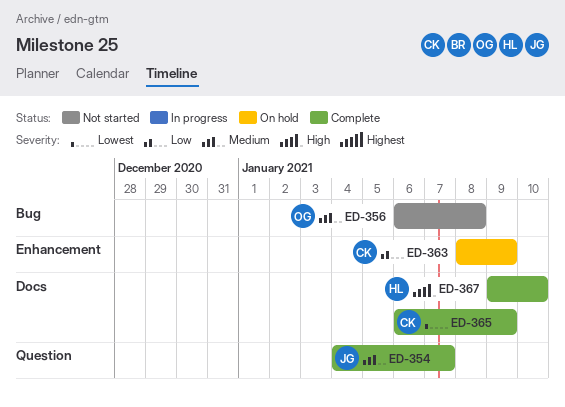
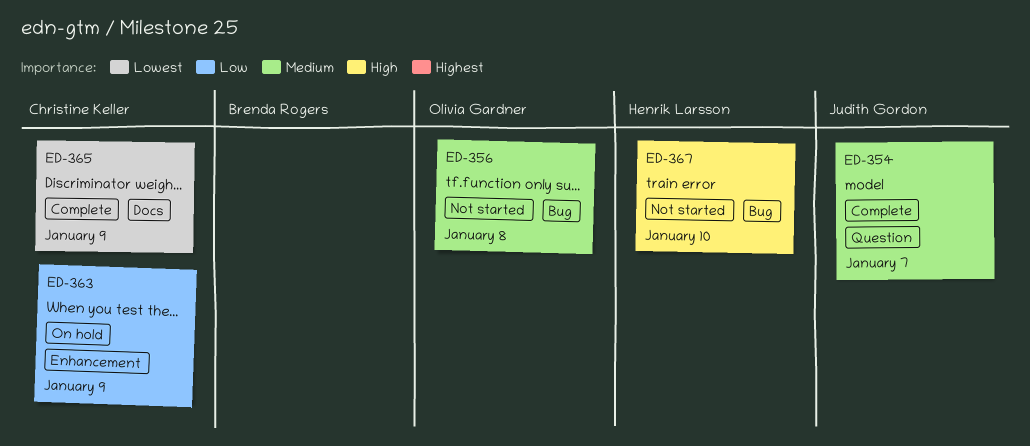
ED-367, status: Complete -> Not started
ED-367, label: Docs -> Bug

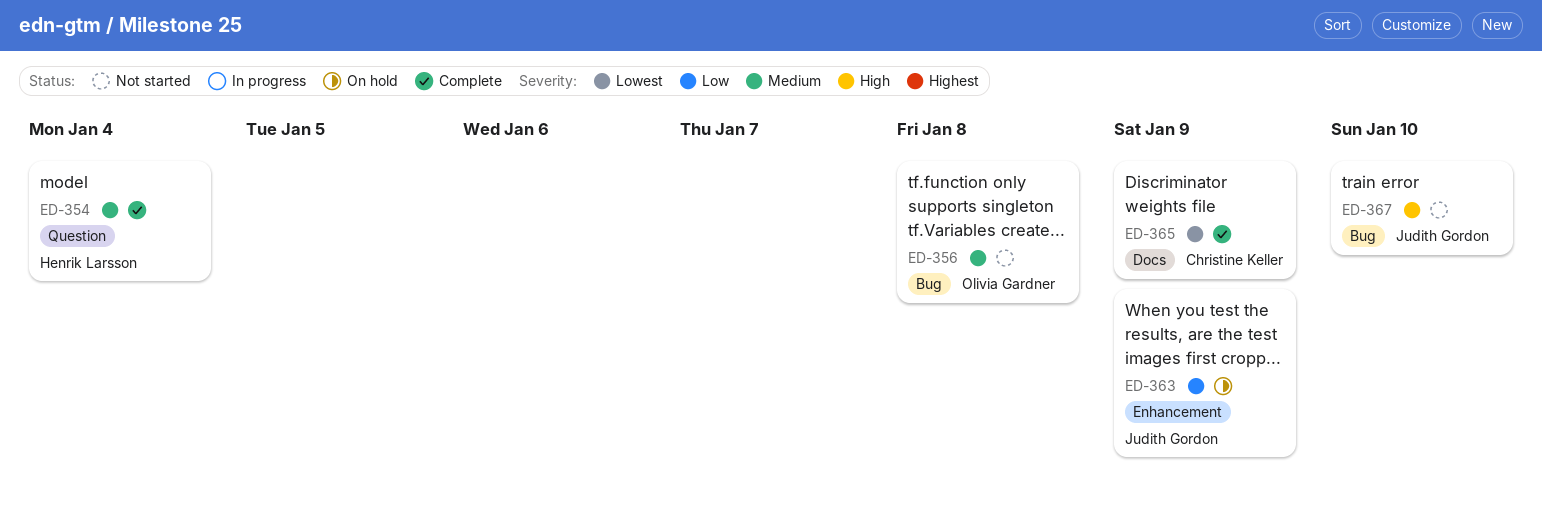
ED-354, owner: Judith Gordon -> Henrik Larsson
ED-354, due: Jan 7 -> Jan 4
ED-363, owner: Christine Keller -> Judith Gordon
ED-367, owner: Henrik Larsson -> Judith Gordon

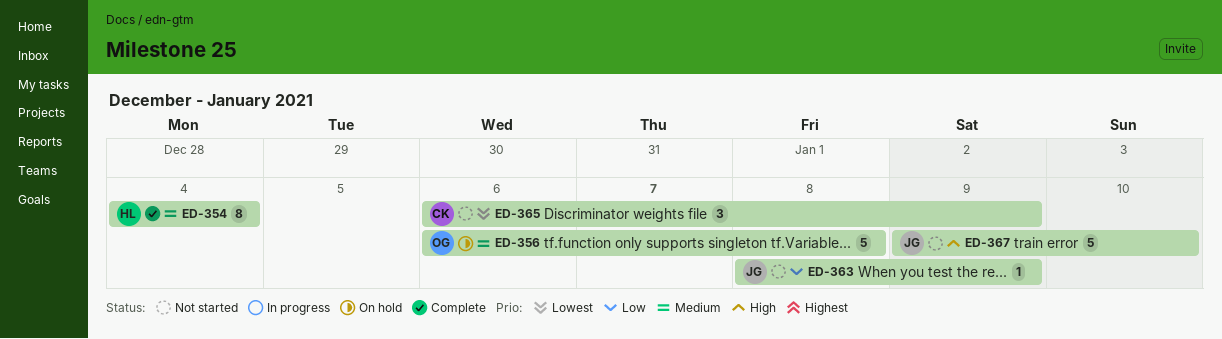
ED-356, status: Not started -> On hold
ED-363, status: On hold -> Not started
ED-365, status: Complete -> Not started

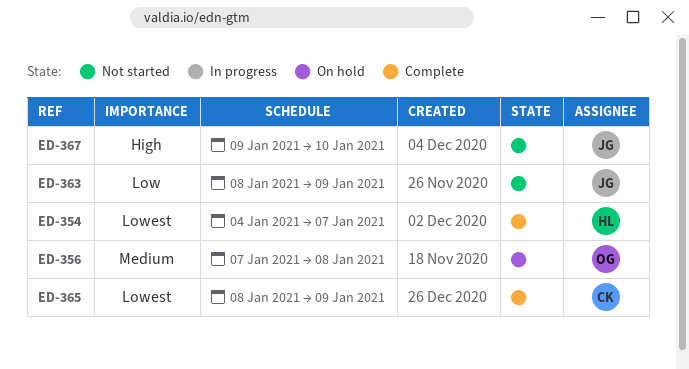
ED-354, priority: Medium -> Lowest
ED-354, due: Jan 4 -> Jan 7
ED-356, start: Jan 6 -> Jan 7
ED-365, status: Not started -> Complete
ED-365, start: Jan 6 -> Jan 8

